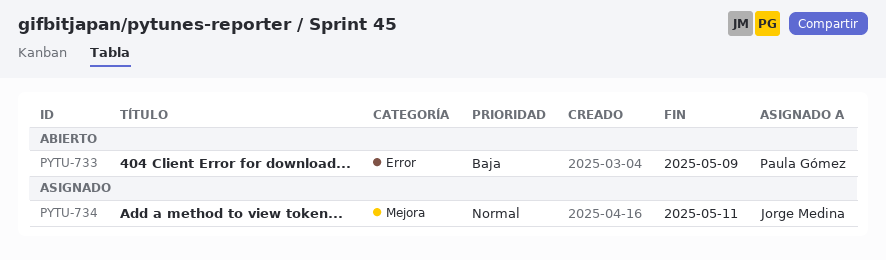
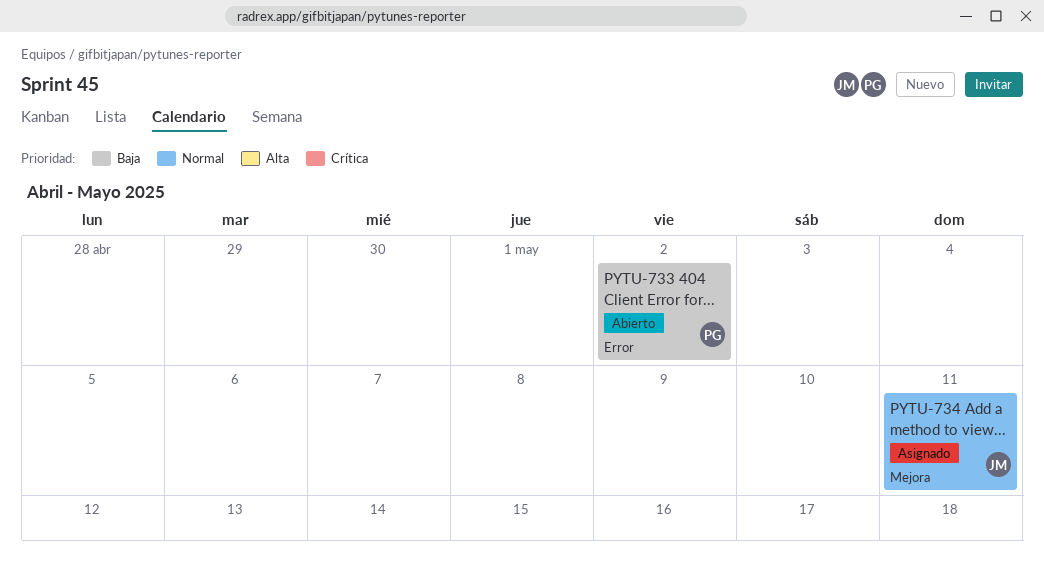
PYTU-733, due: May 9 -> May 2

